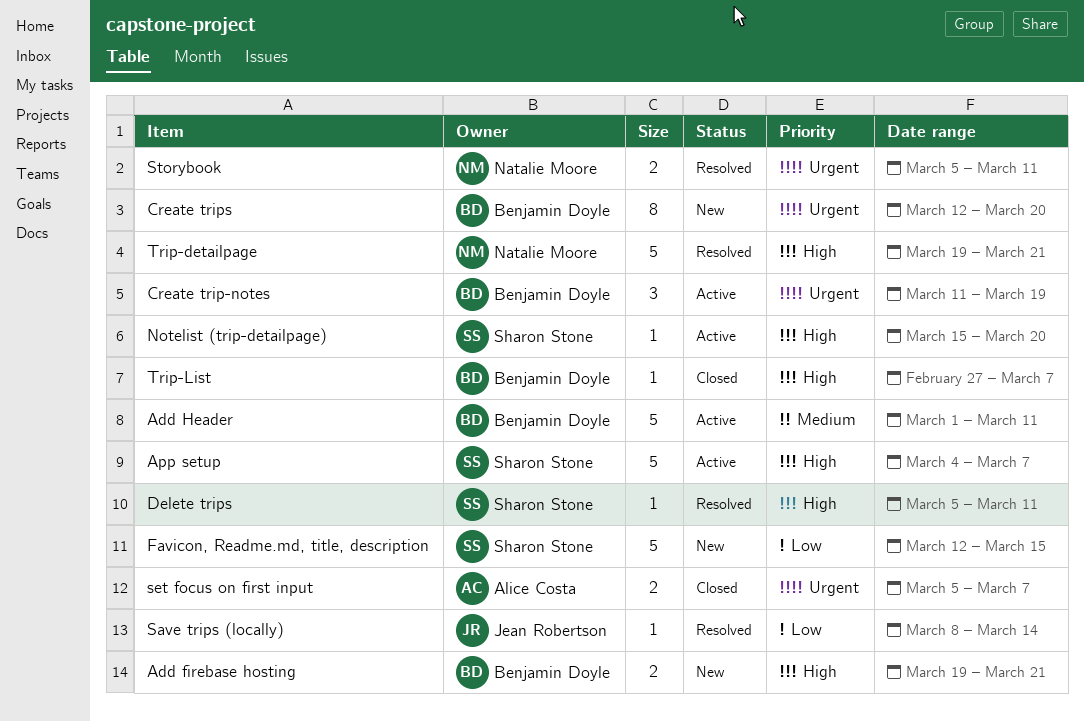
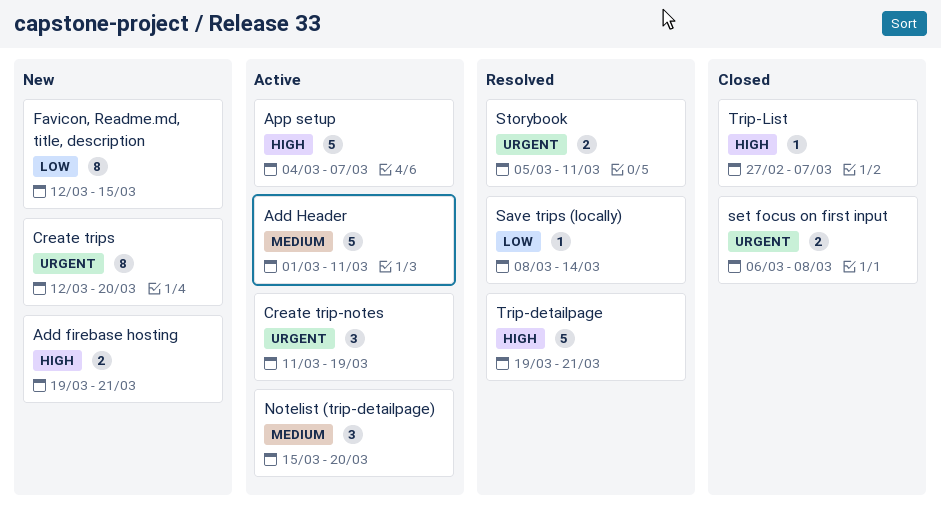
Delete trips: present -> none
Favicon, Readme.md, title, description, estimate: 5 -> 8
Notelist (trip-detailpage), priority: High -> Medium
Notelist (trip-detailpage), estimate: 1 -> 3
set focus on first input, start: Mar 5 -> Mar 6
set focus on first input, due: Mar 7 -> Mar 8

